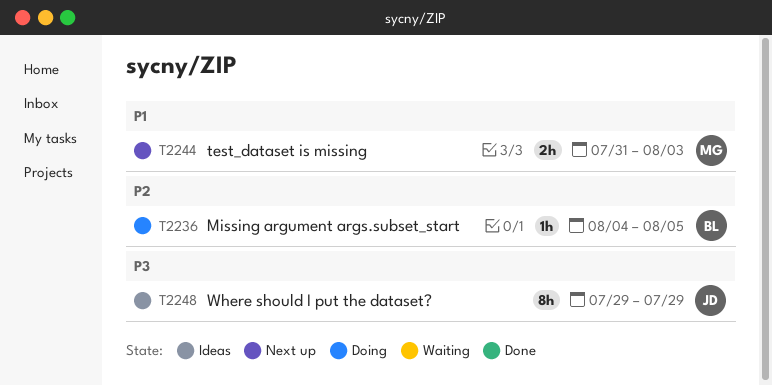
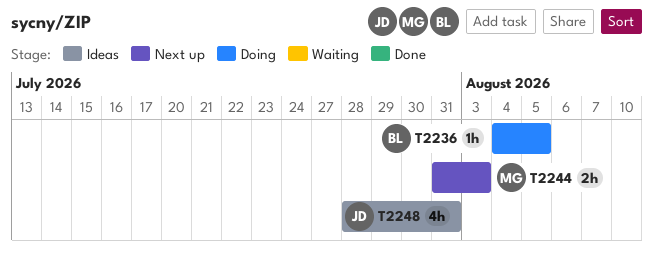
T2248, estimate: 8h -> 4h
T2248, start: Jul 29 -> Jul 28
T2248, due: Jul 29 -> Jul 31

